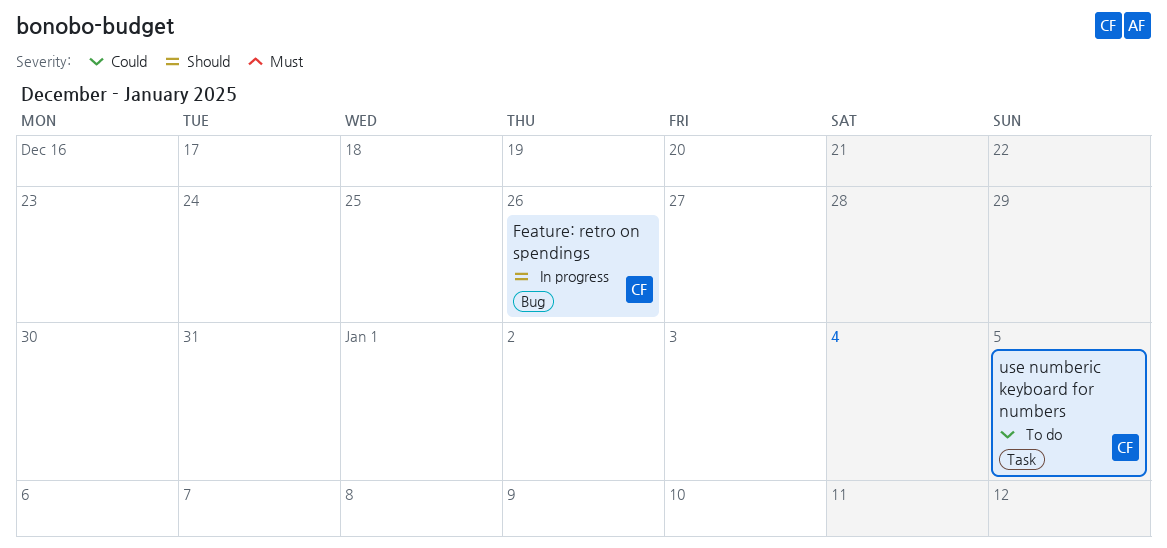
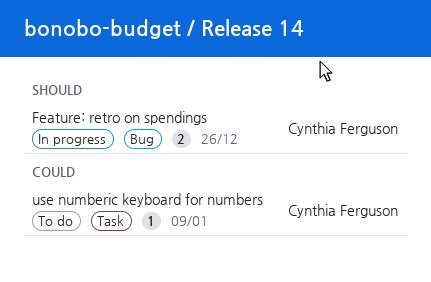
use numberic keyboard for numbers, due: Jan 5 -> Jan 9

